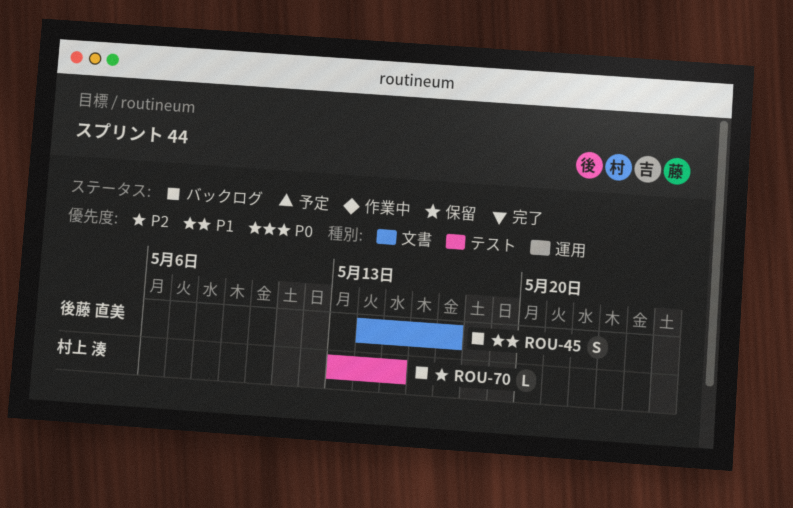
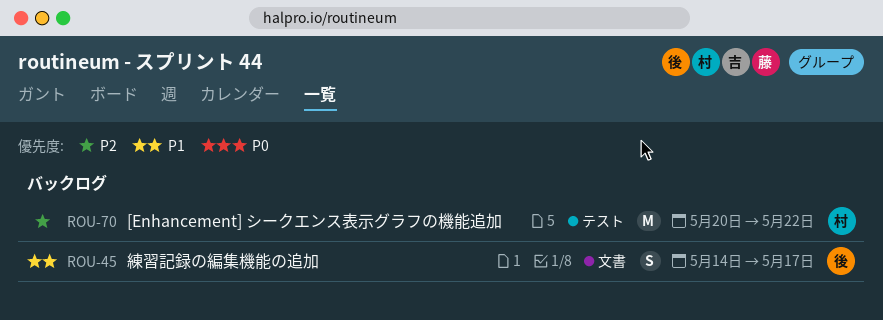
ROU-70, estimate: L -> M
ROU-70, start: May 13 -> May 20
ROU-70, due: May 15 -> May 22

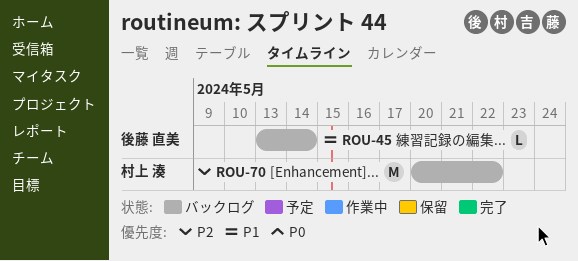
ROU-45, estimate: S -> L
ROU-45, start: May 14 -> May 13
ROU-45, due: May 17 -> May 14

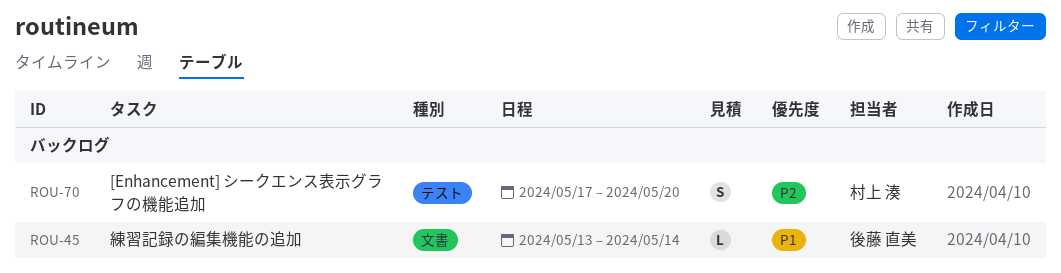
ROU-70, estimate: M -> S
ROU-70, start: May 20 -> May 17
ROU-70, due: May 22 -> May 20

